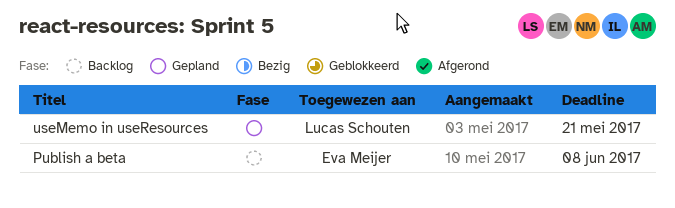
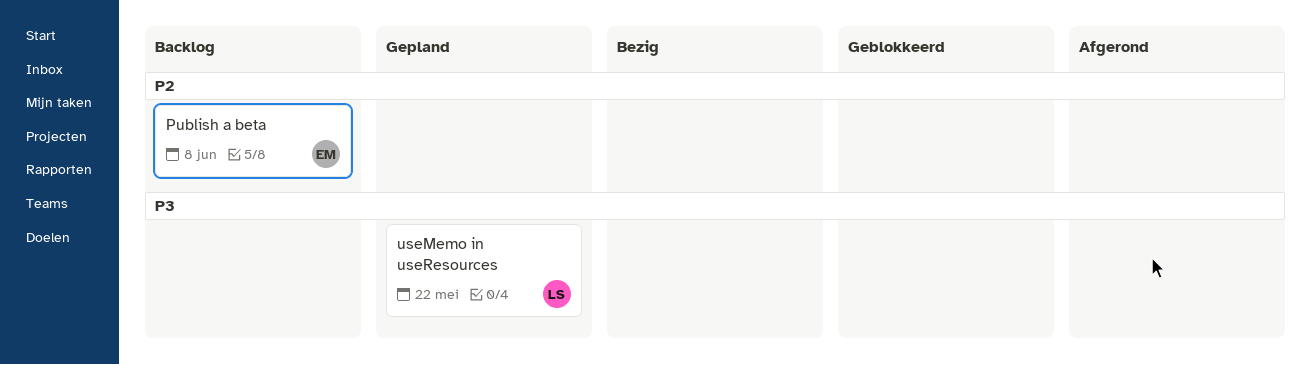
useMemo in useResources, due: May 21 -> May 22

